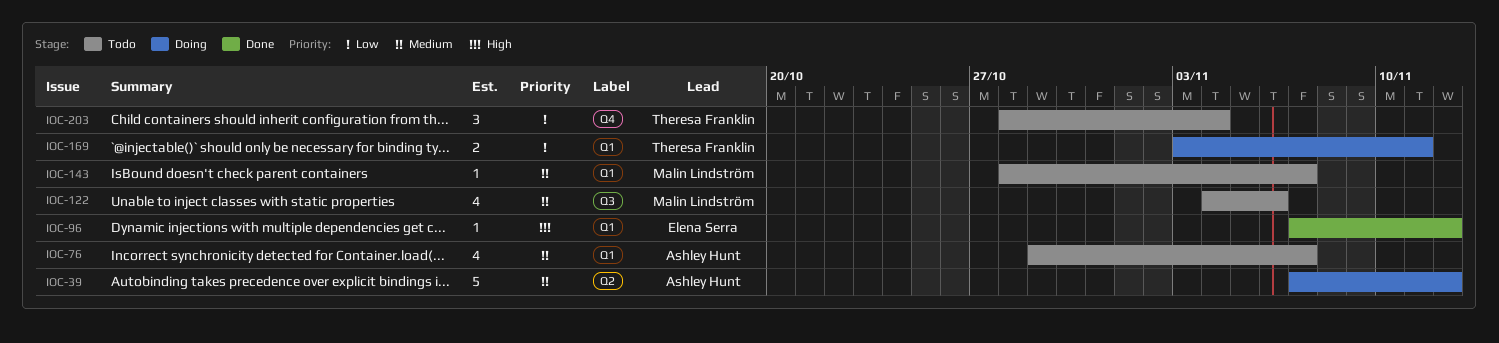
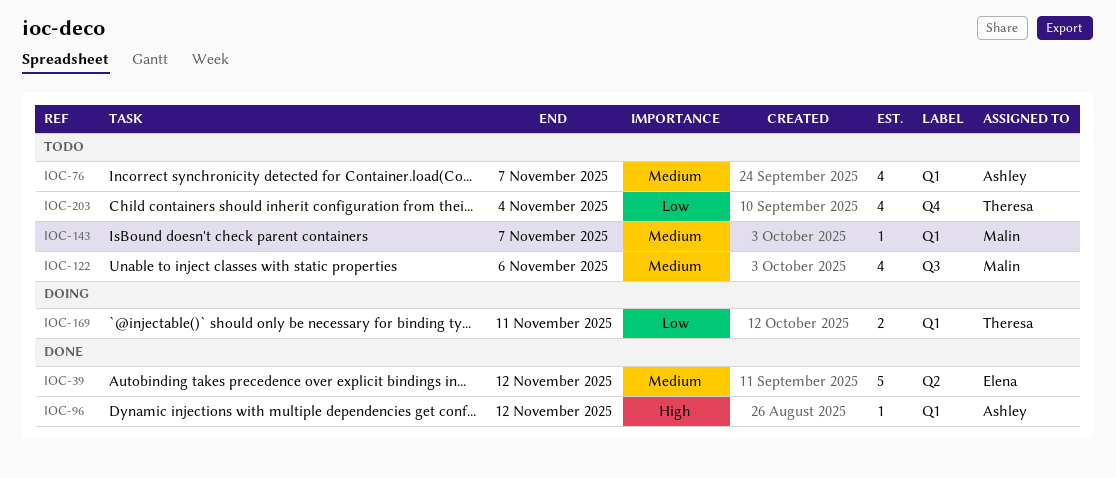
IOC-39, status: Doing -> Done
IOC-39, owner: Ashley Hunt -> Elena Serra
IOC-96, owner: Elena Serra -> Ashley Hunt
IOC-203, estimate: 3 -> 4

